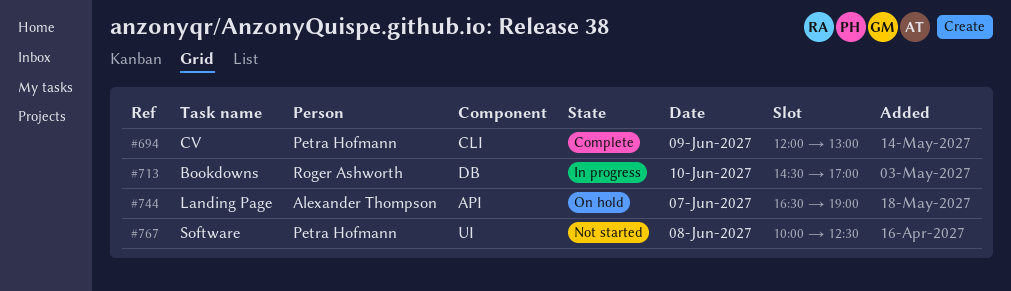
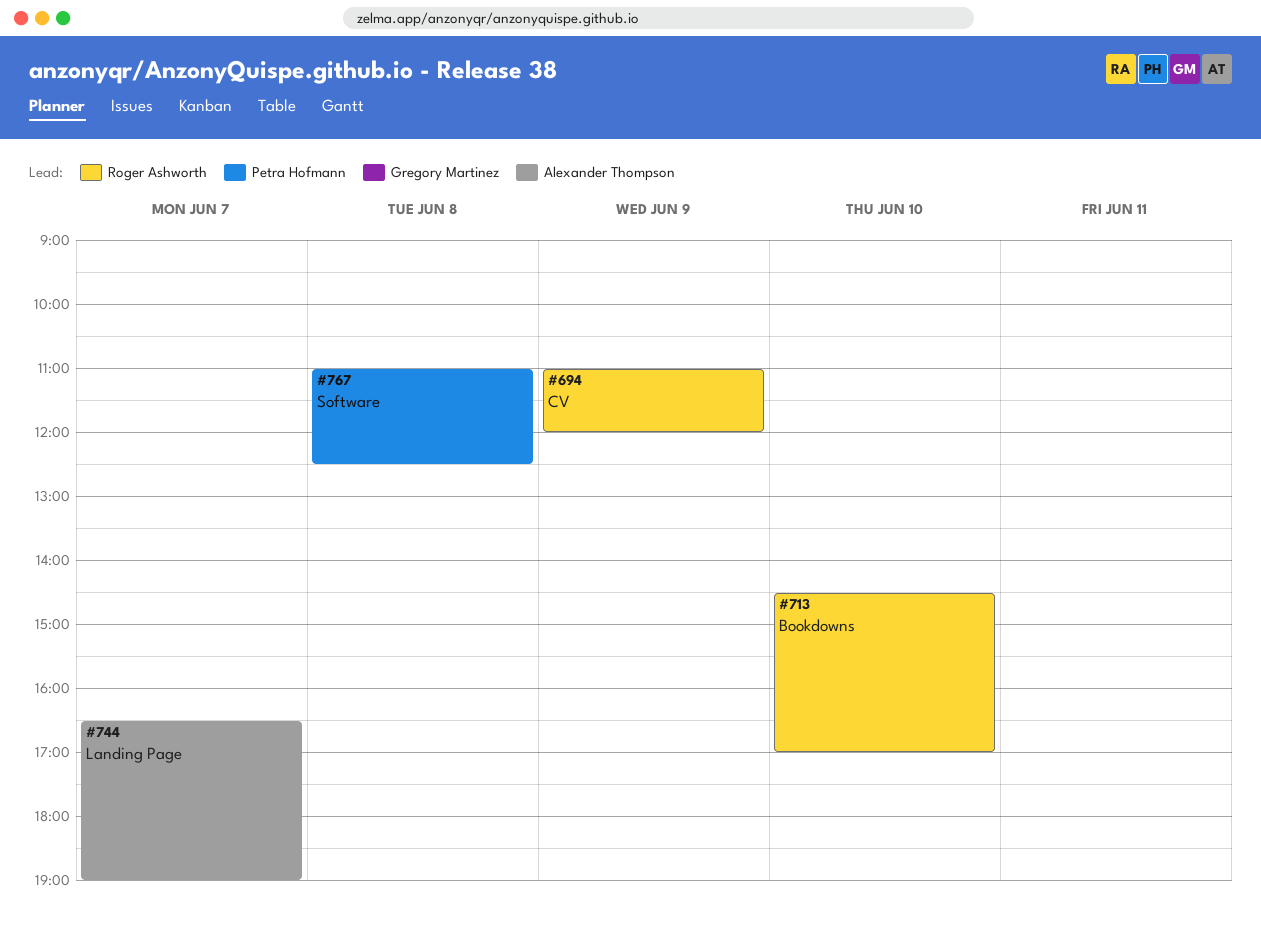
#694, owner: Petra Hofmann -> Roger Ashworth
#694, begins: 12:00 -> 11:00
#694, ends: 13:00 -> 12:00
#767, begins: 10:00 -> 11:00

